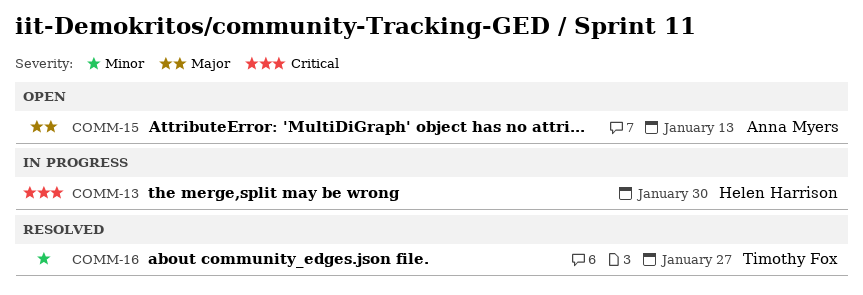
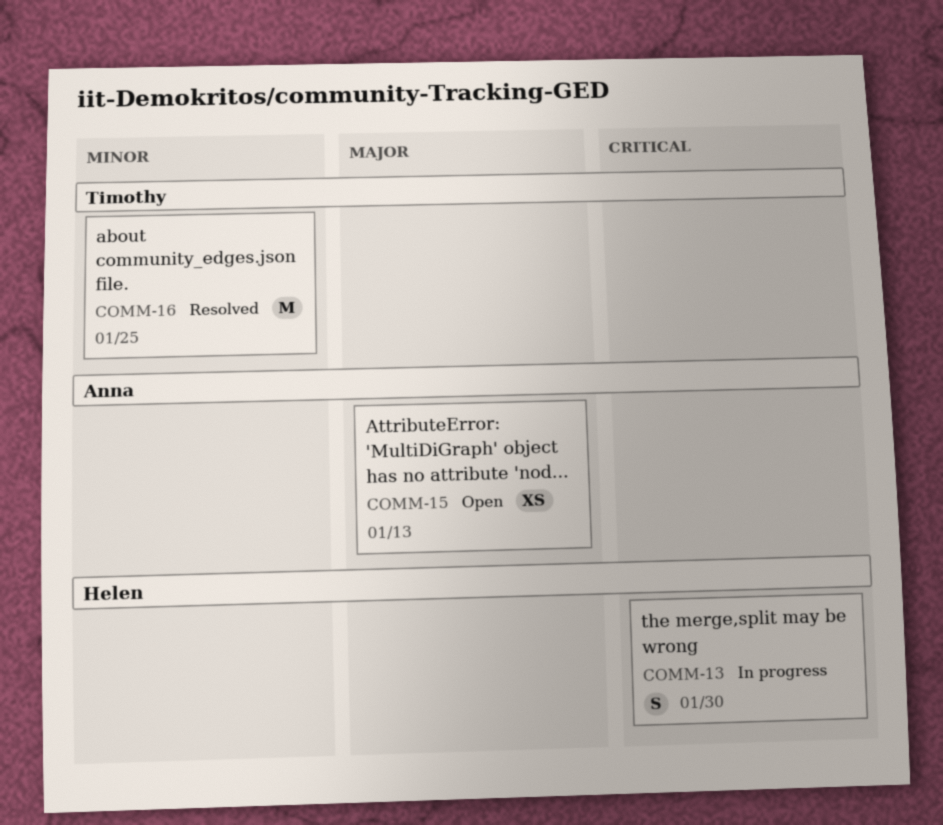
COMM-16, due: Jan 27 -> Jan 25

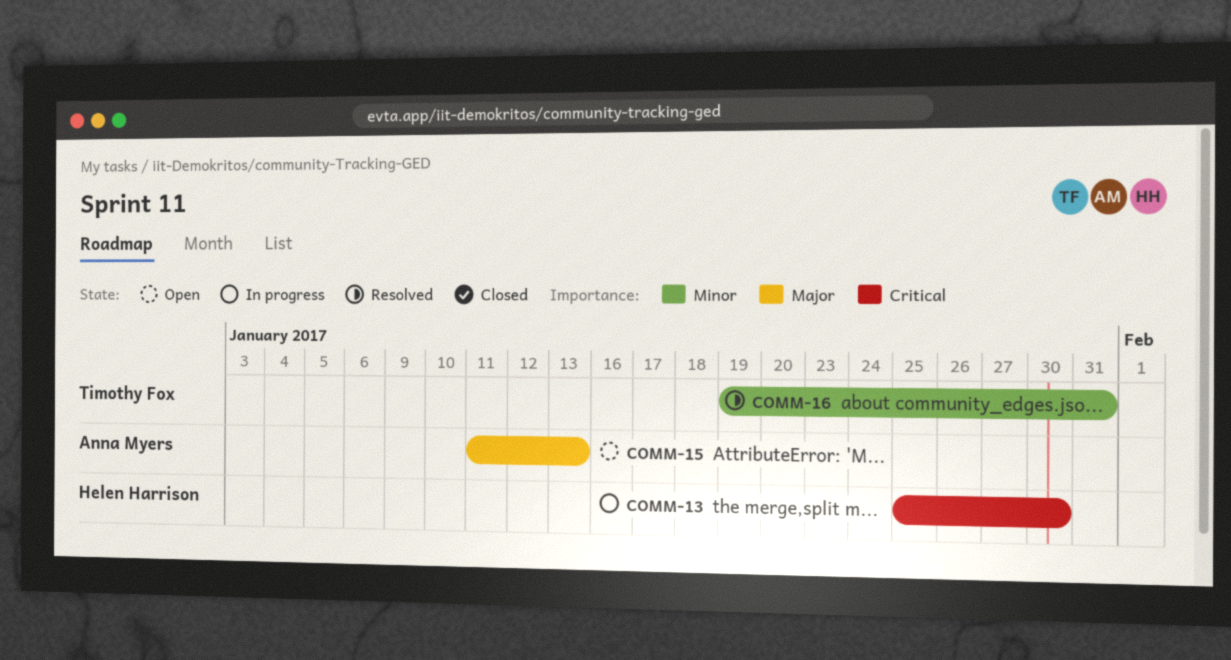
COMM-16, due: Jan 25 -> Jan 31

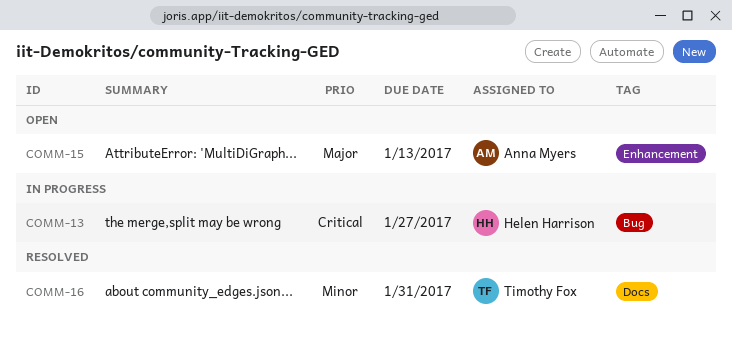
COMM-13, due: Jan 30 -> Jan 27

